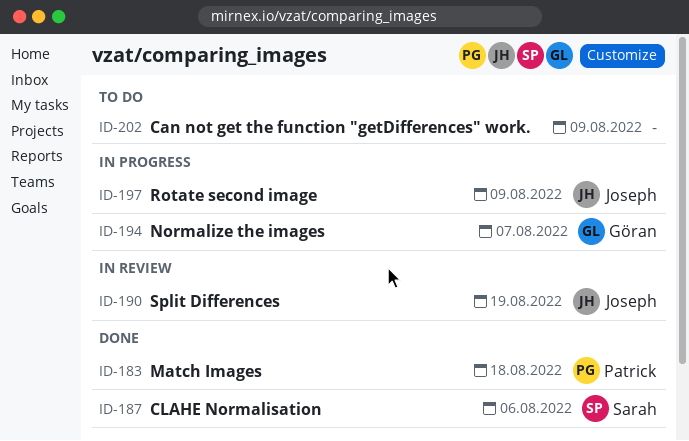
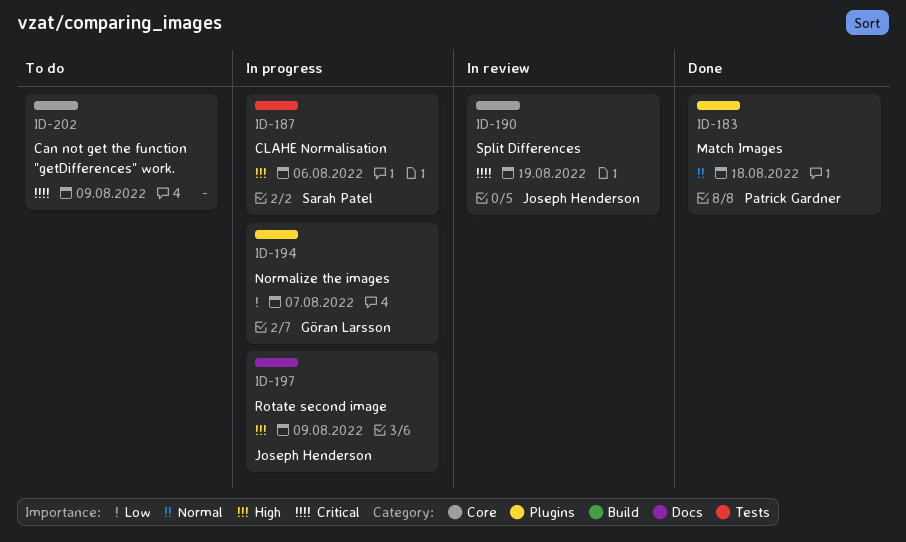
ID-187, status: Done -> In progress

